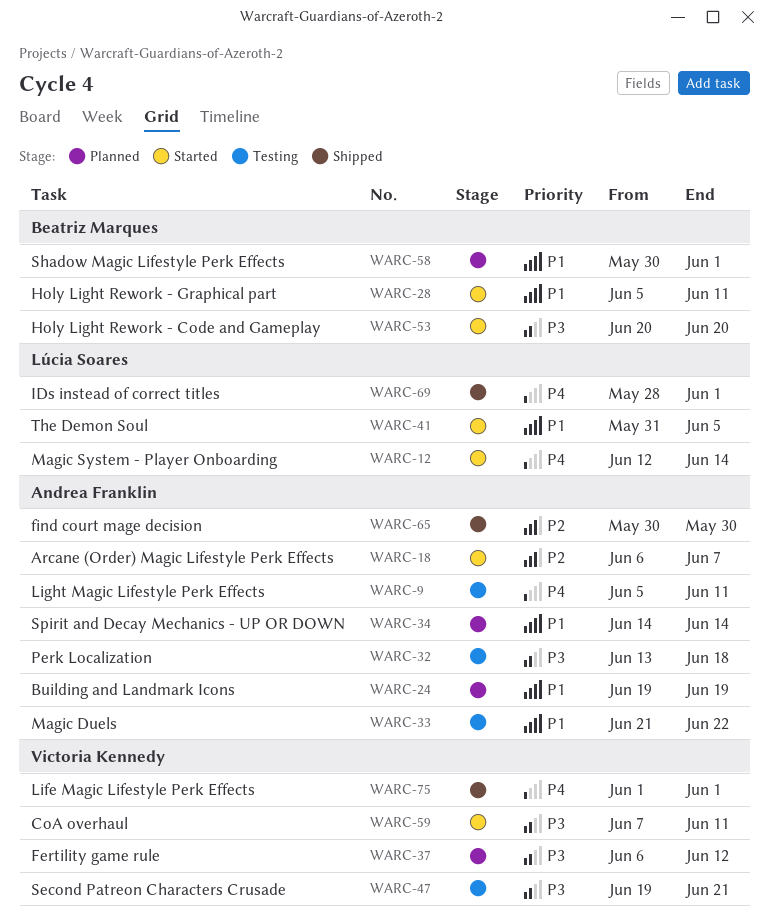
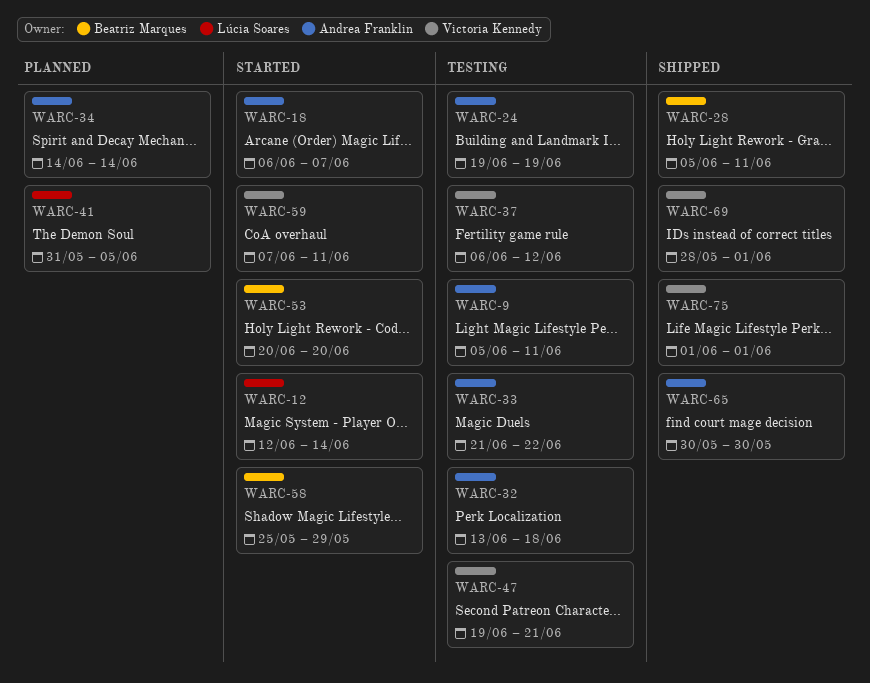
WARC-24, status: Planned -> Testing
WARC-28, status: Started -> Shipped
WARC-37, status: Planned -> Testing
WARC-41, status: Started -> Planned
WARC-58, status: Planned -> Started
WARC-58, start: May 30 -> May 25
WARC-58, due: Jun 1 -> May 29
WARC-69, owner: Lúcia Soares -> Victoria Kennedy

